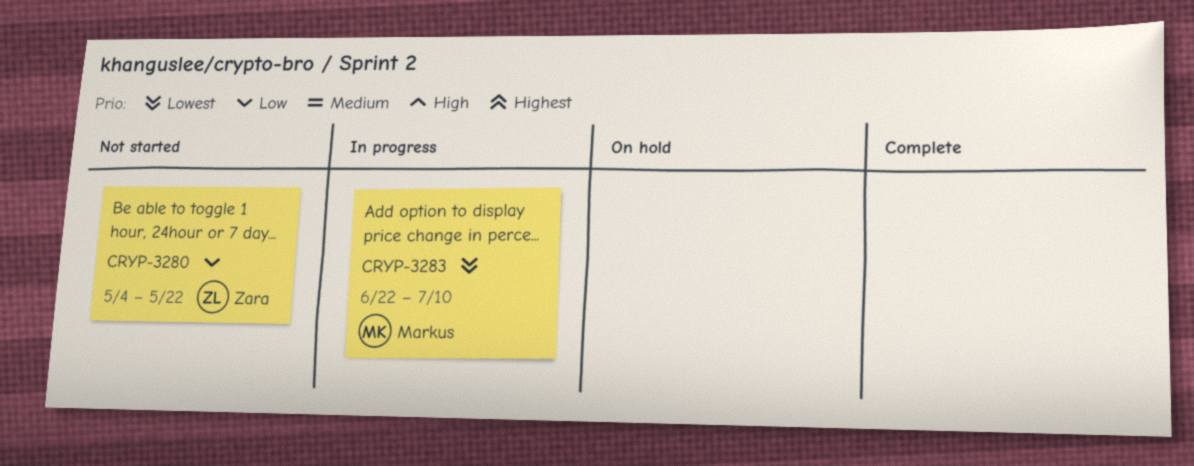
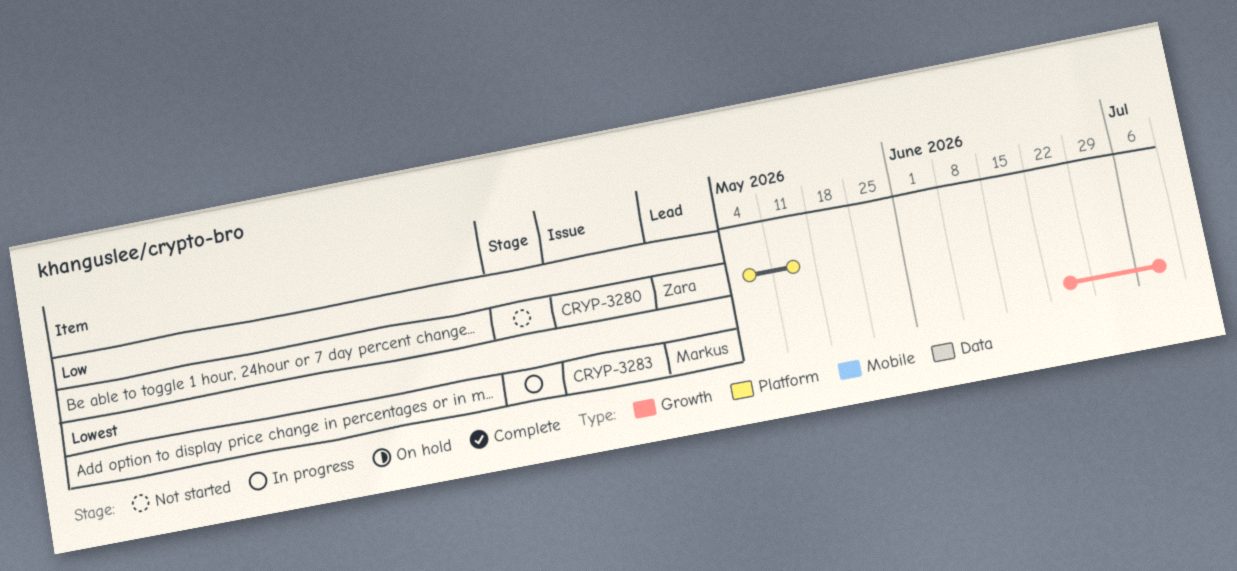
CRYP-3280, due: May 22 -> May 15

